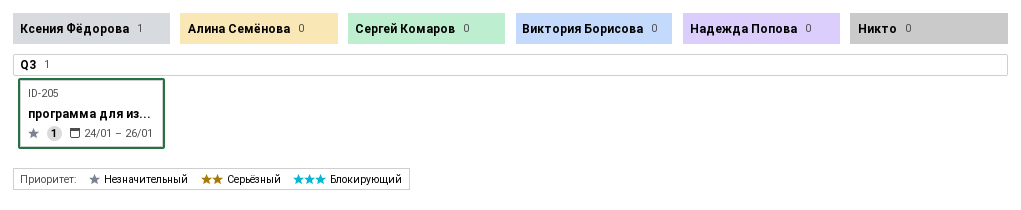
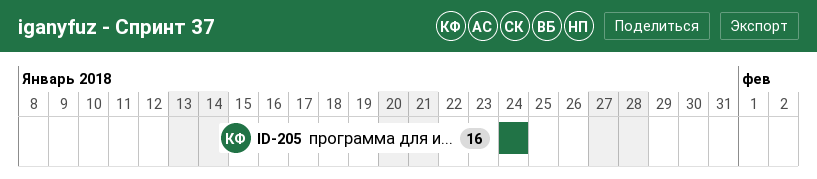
ID-205, estimate: 1 -> 16
ID-205, due: Jan 26 -> Jan 24

